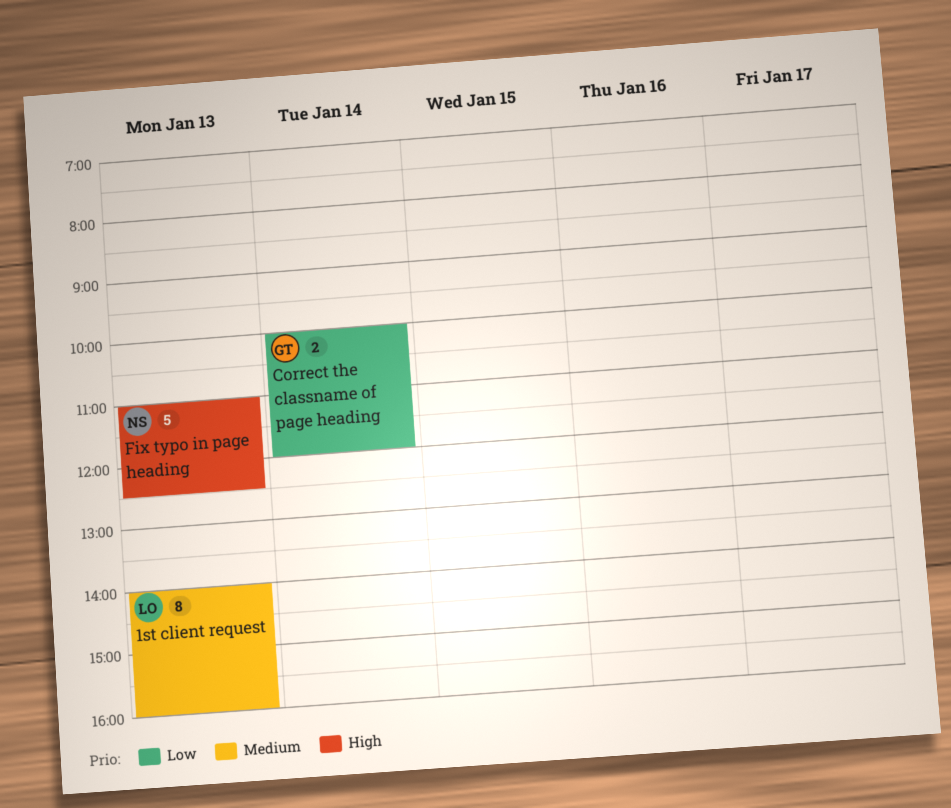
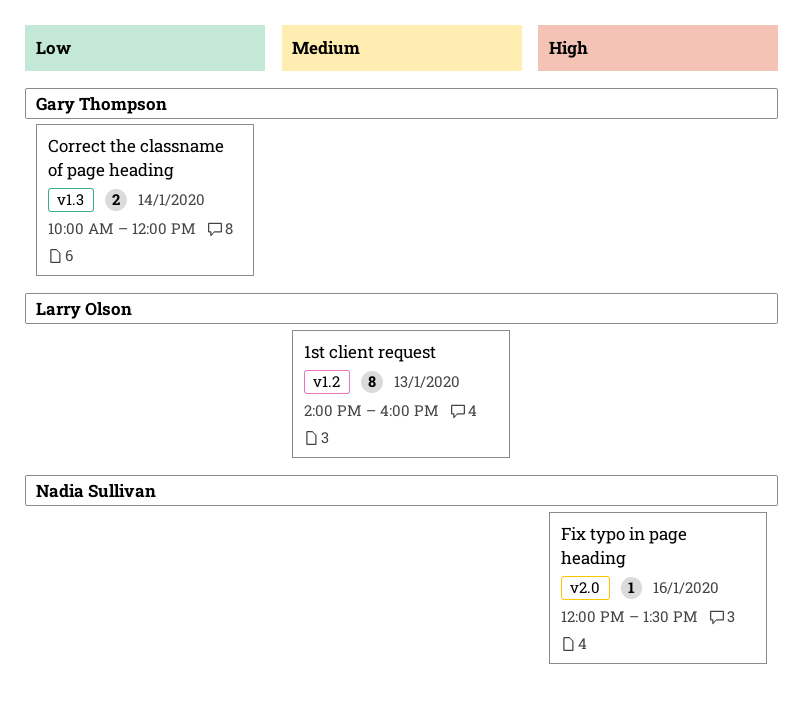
Fix typo in page heading, estimate: 5 -> 1
Fix typo in page heading, day: Jan 13 -> Jan 16
Fix typo in page heading, begins: 11:00 -> 12:00
Fix typo in page heading, ends: 12:30 -> 13:30

